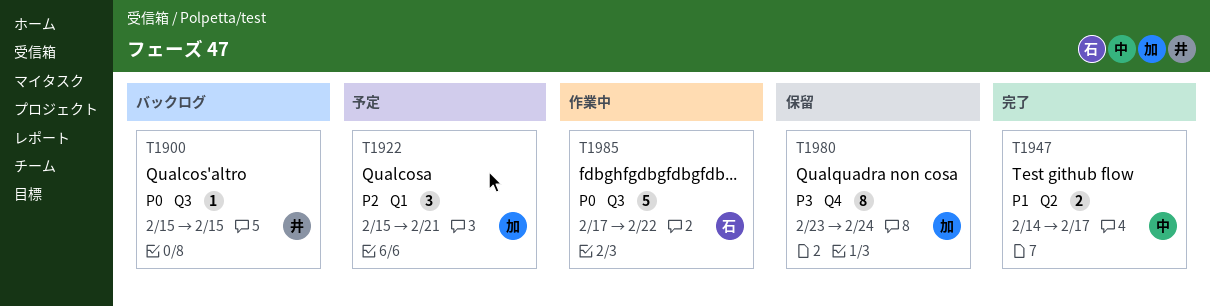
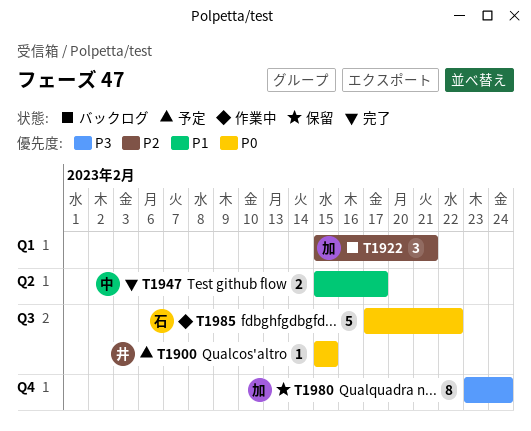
T1900, status: バックログ -> 予定
T1922, status: 予定 -> バックログ
T1947, start: Feb 14 -> Feb 15

